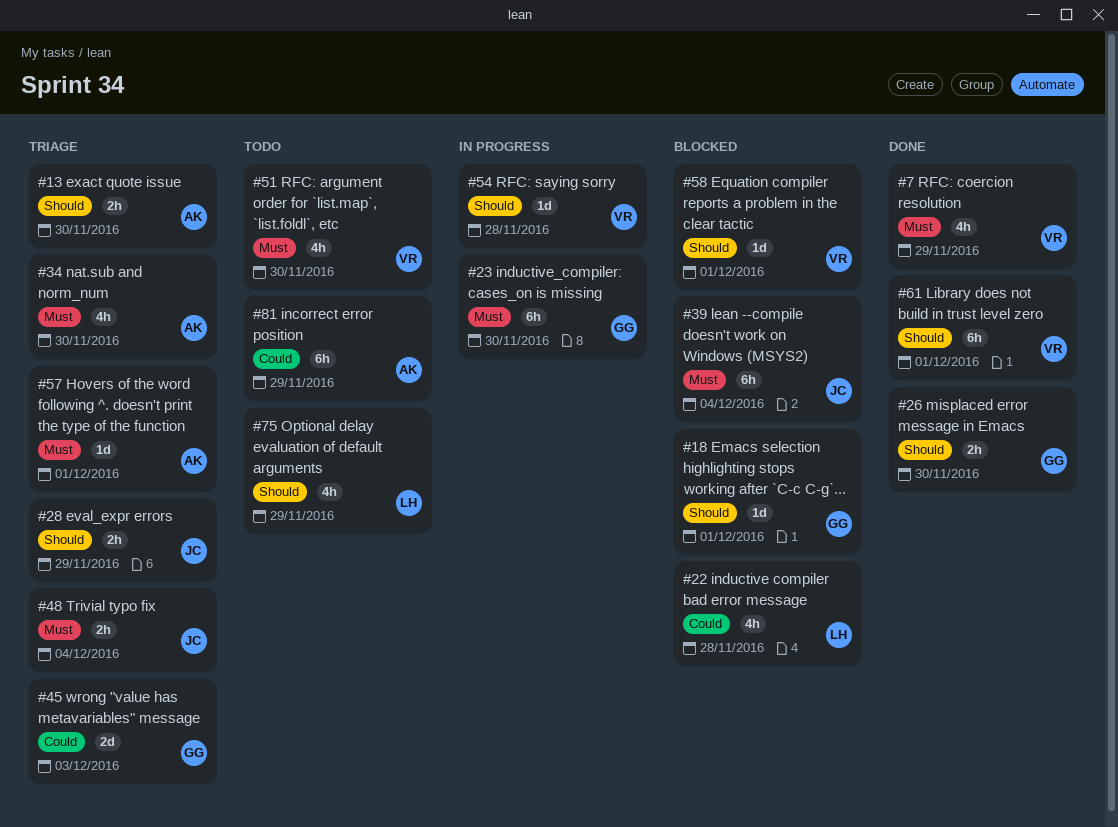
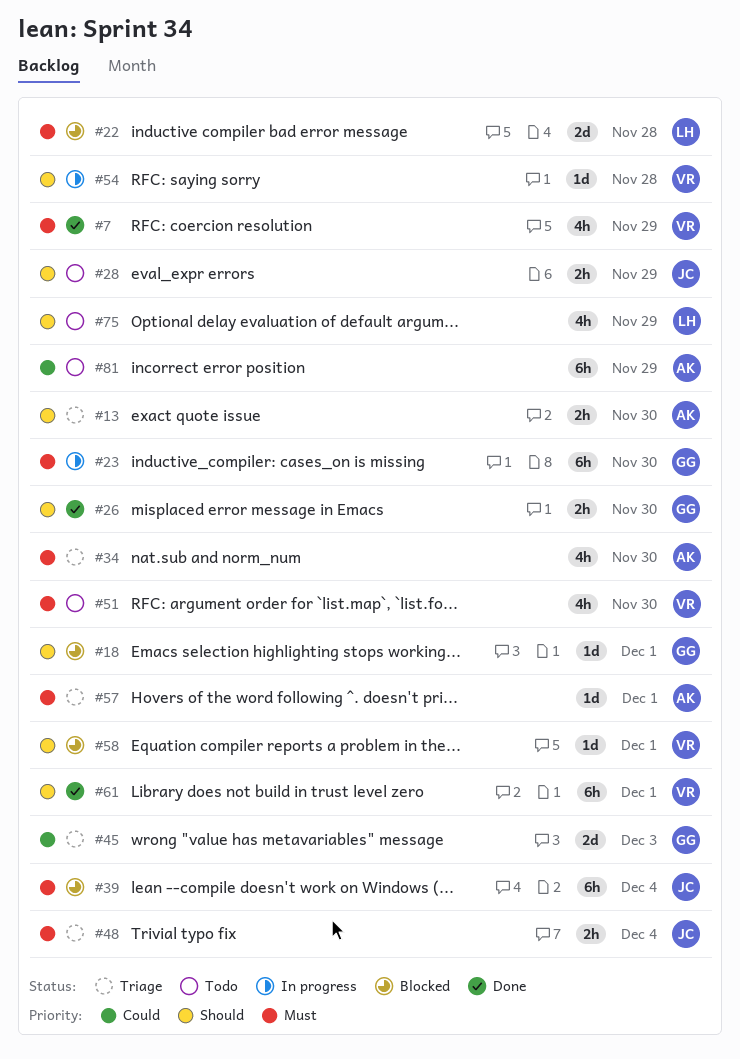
#22, priority: Could -> Must
#22, estimate: 4h -> 2d
#28, status: Triage -> Todo

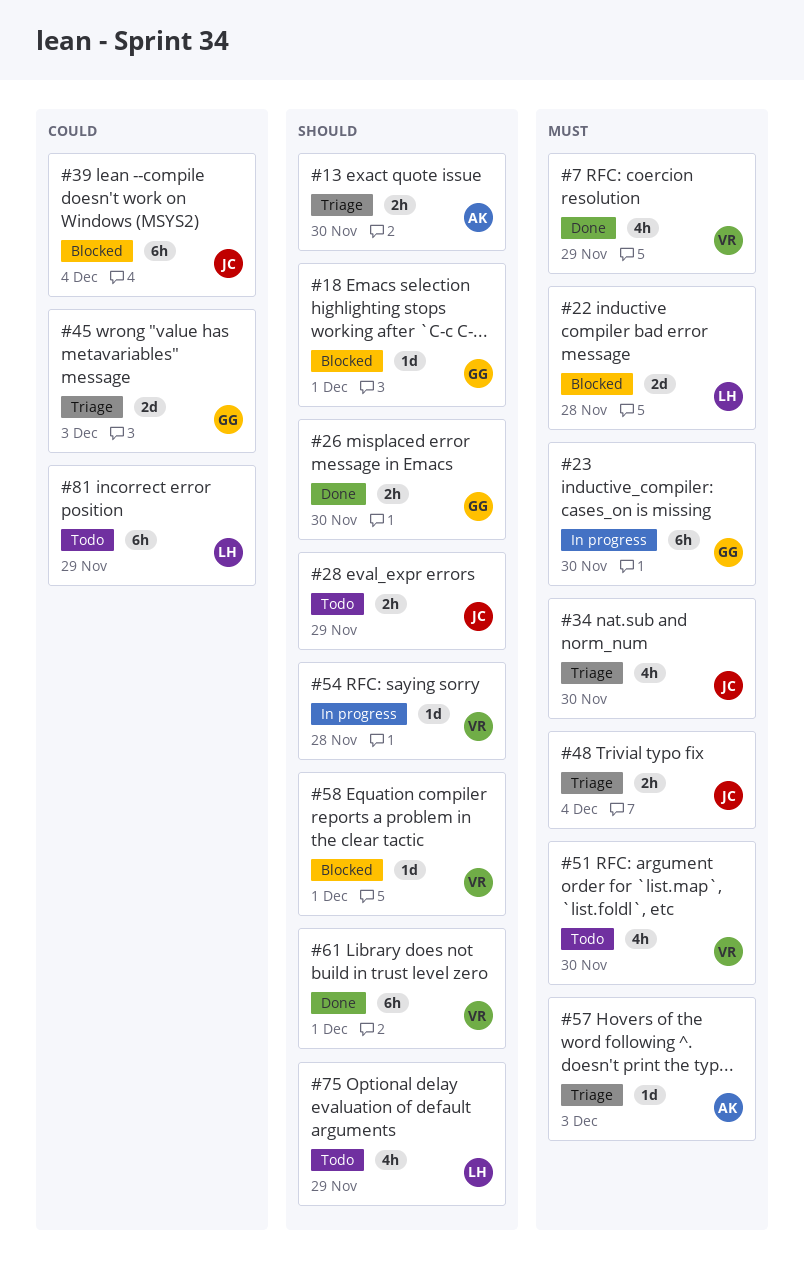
#34, owner: AK -> JC
#39, priority: Must -> Could
#57, due: Dec 1 -> Dec 3
#81, owner: AK -> LH

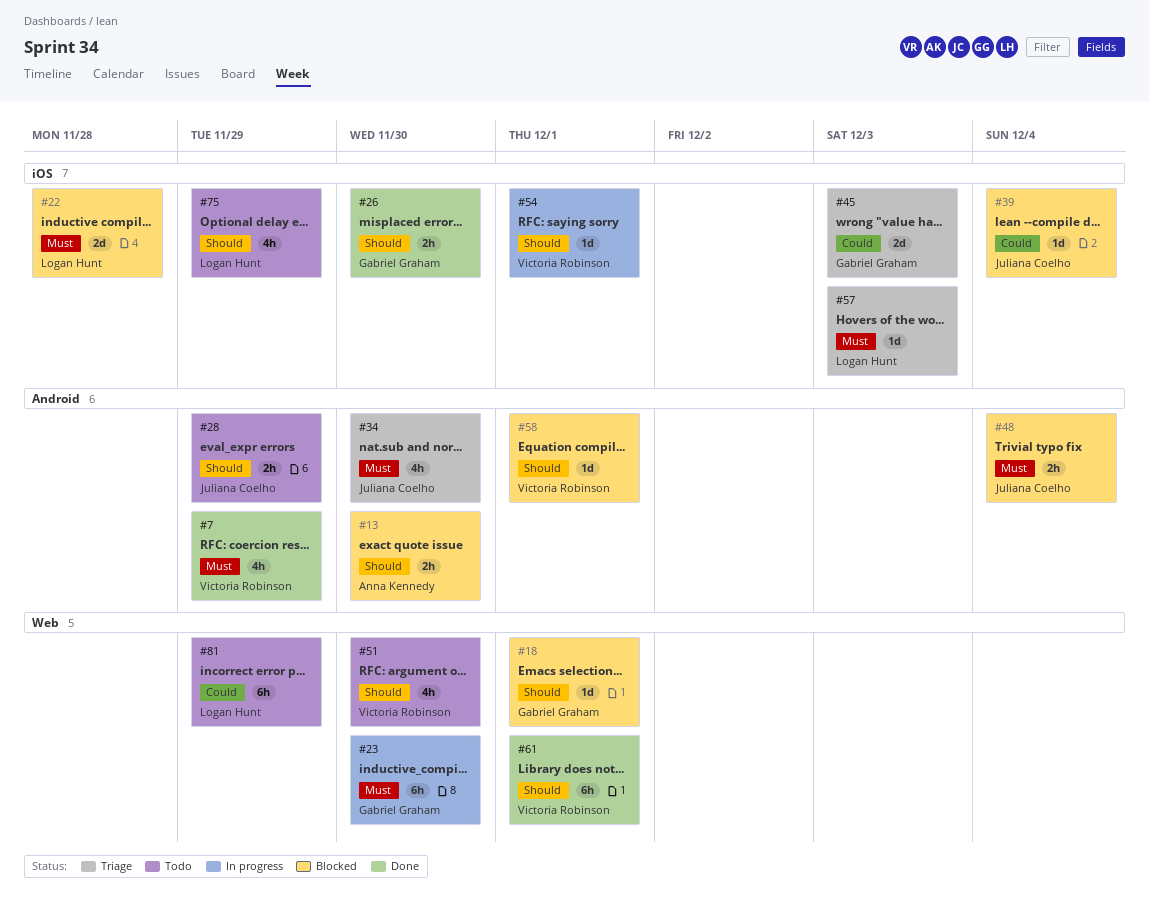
#13, status: Triage -> Blocked
#39, estimate: 6h -> 1d
#48, status: Triage -> Blocked
#51, priority: Must -> Should
#54, due: Nov 28 -> Dec 1
#57, owner: Anna Kennedy -> Logan Hunt

